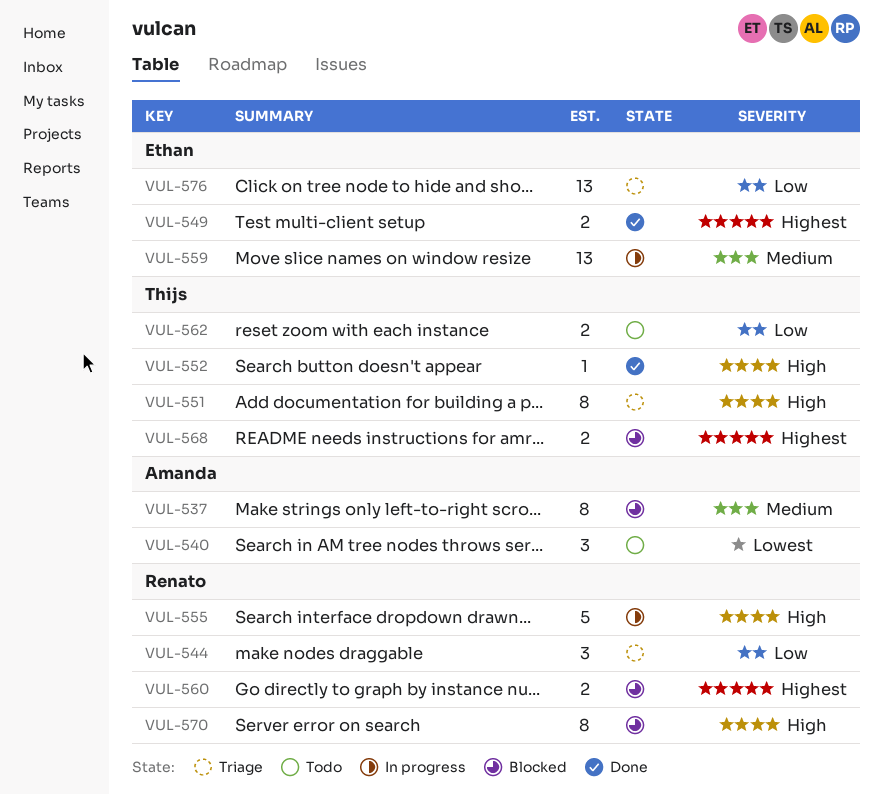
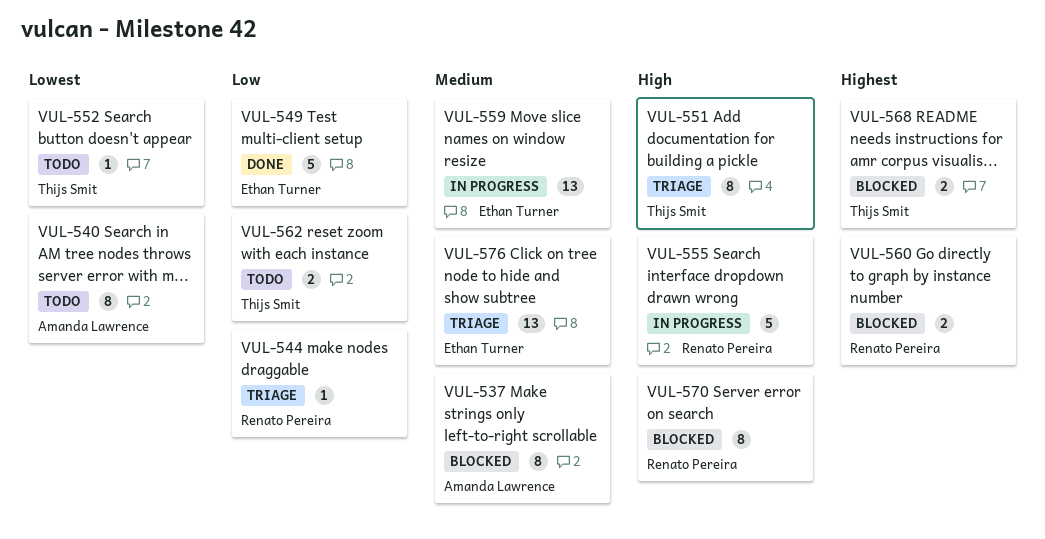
VUL-540, estimate: 3 -> 8
VUL-544, estimate: 3 -> 1
VUL-549, priority: Highest -> Low
VUL-549, estimate: 2 -> 5
VUL-552, status: Done -> Todo
VUL-552, priority: High -> Lowest
VUL-576, priority: Low -> Medium

